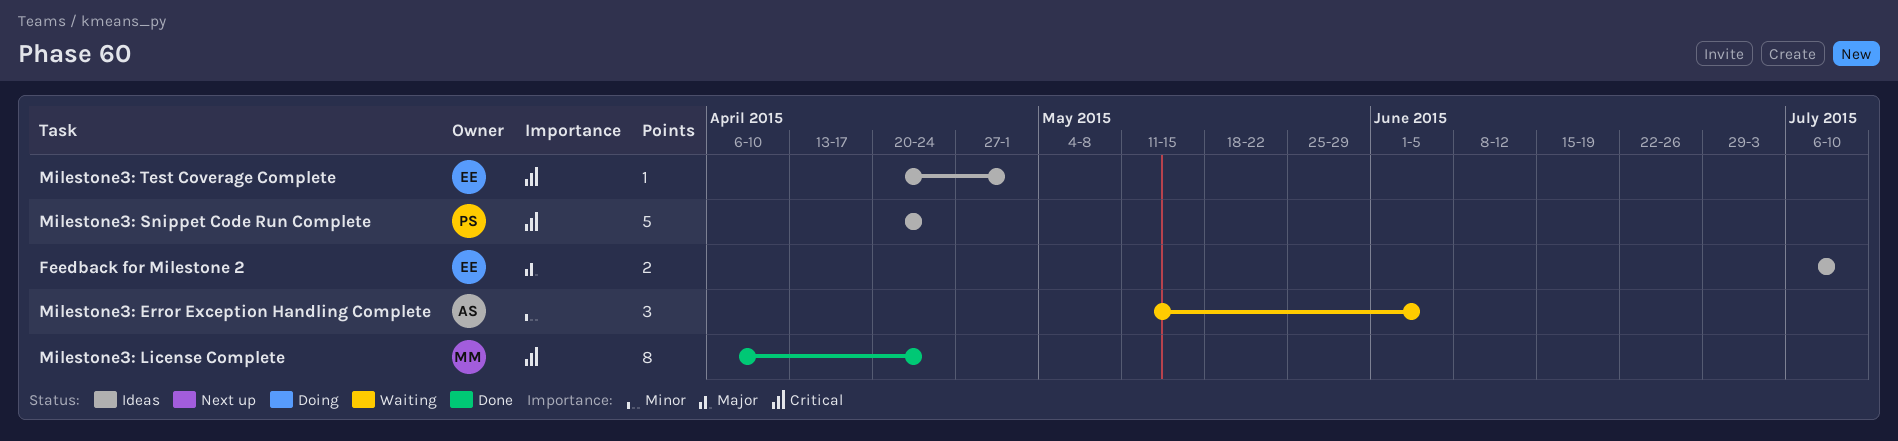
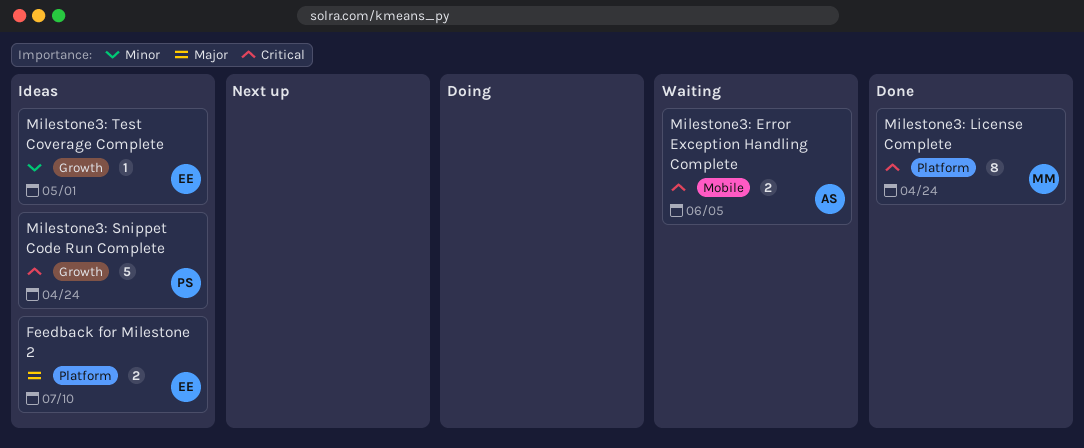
Milestone3: Error Exception Handling Complete, priority: Minor -> Critical
Milestone3: Error Exception Handling Complete, estimate: 3 -> 2
Milestone3: Test Coverage Complete, priority: Critical -> Minor

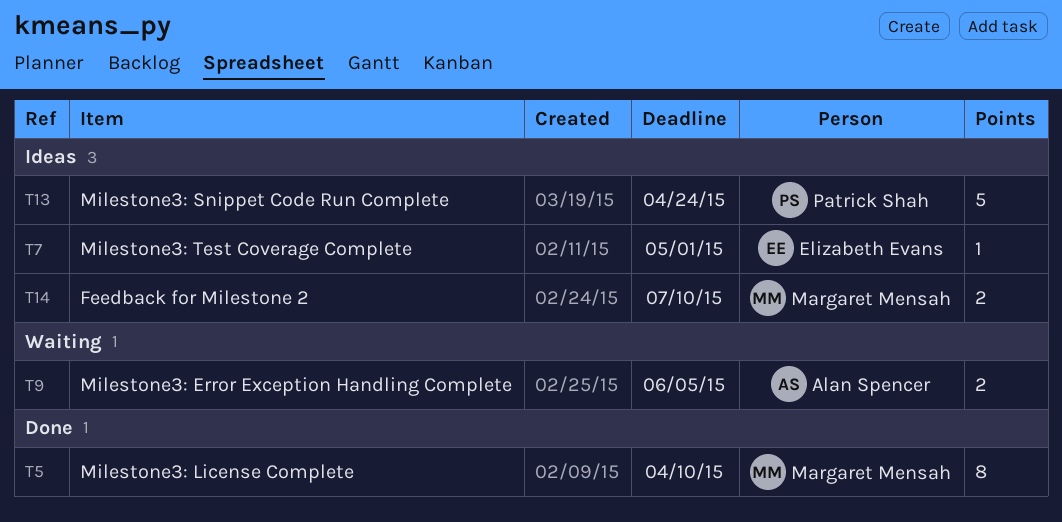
Feedback for Milestone 2, owner: Elizabeth Evans -> Margaret Mensah
Milestone3: License Complete, due: Apr 24 -> Apr 10

